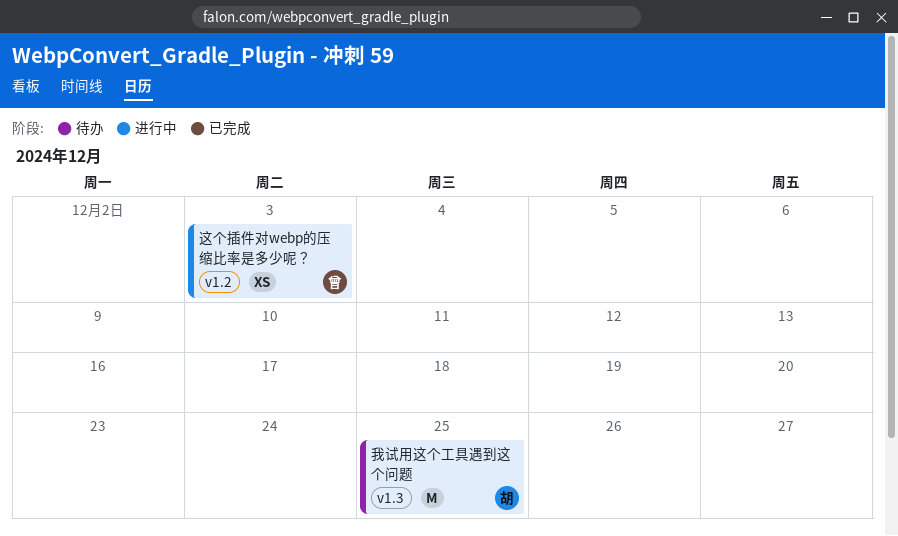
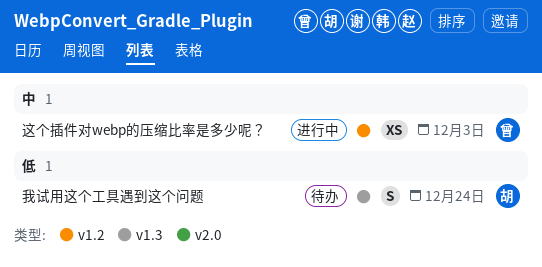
我试用这个工具遇到这个问题, estimate: M -> S
我试用这个工具遇到这个问题, due: Dec 25 -> Dec 24

